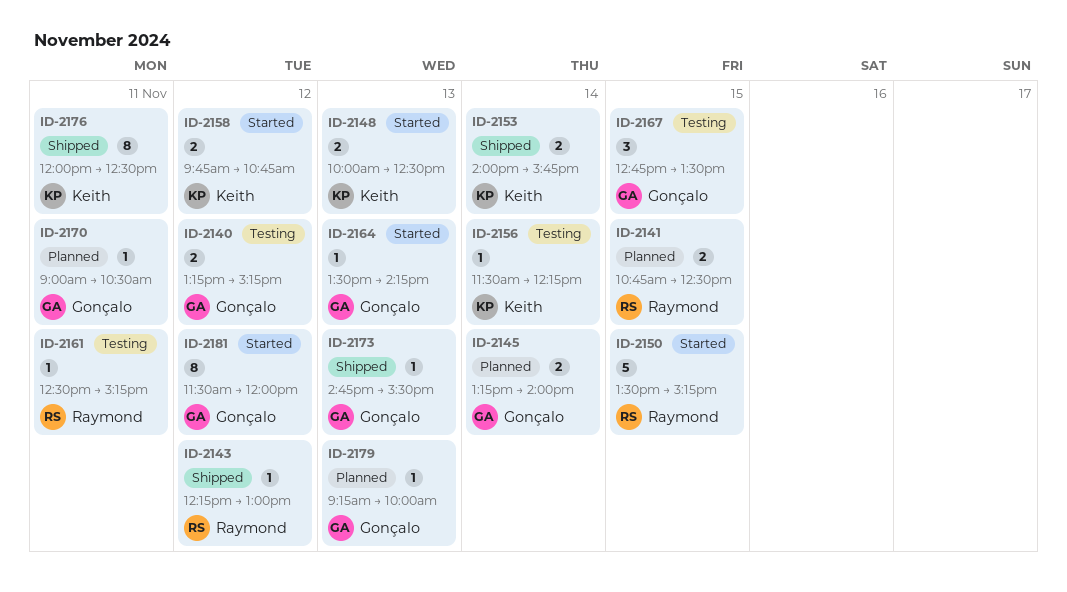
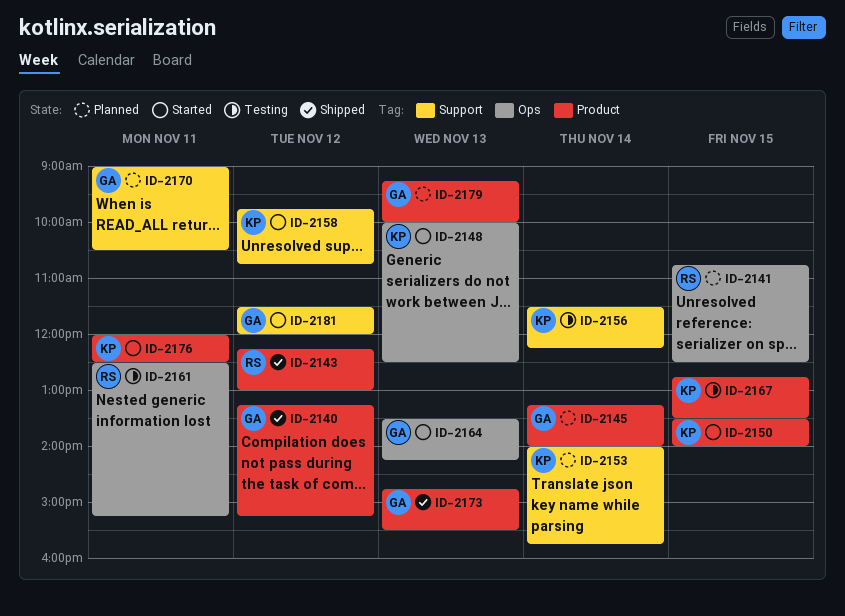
ID-2140, status: Testing -> Shipped
ID-2150, owner: Raymond -> Keith
ID-2150, ends: 15:15 -> 14:00
ID-2153, status: Shipped -> Planned
ID-2167, owner: Gonçalo -> Keith
ID-2176, status: Shipped -> Started

